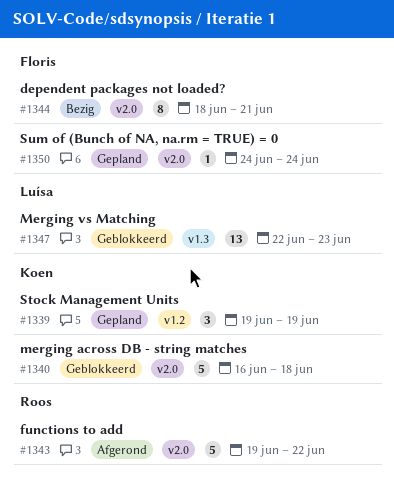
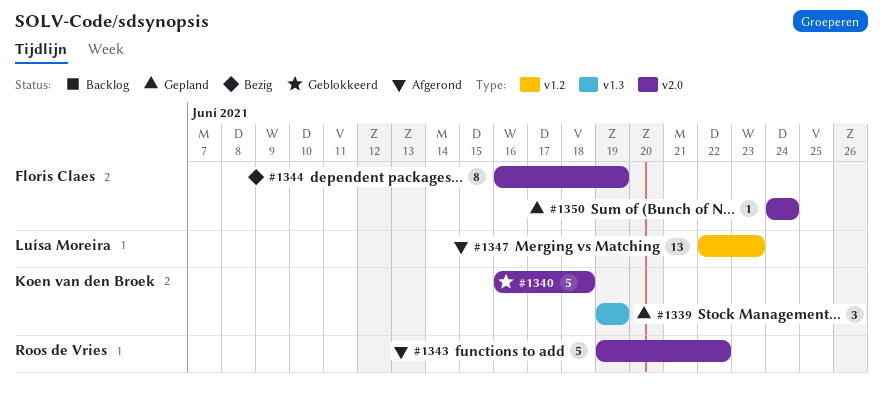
#1339, label: v1.2 -> v1.3
#1344, start: Jun 18 -> Jun 16
#1344, due: Jun 21 -> Jun 19
#1347, status: Geblokkeerd -> Afgerond
#1347, label: v1.3 -> v1.2

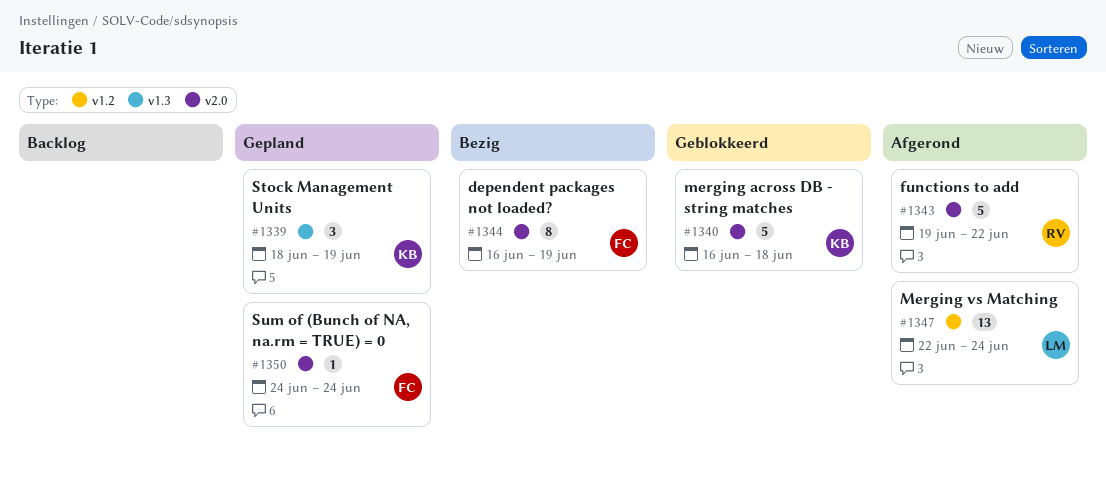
#1339, start: Jun 19 -> Jun 18
#1347, due: Jun 23 -> Jun 24

